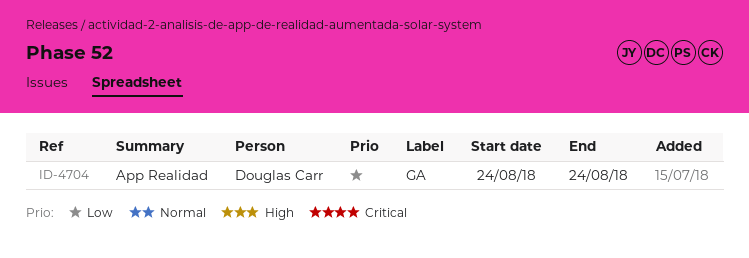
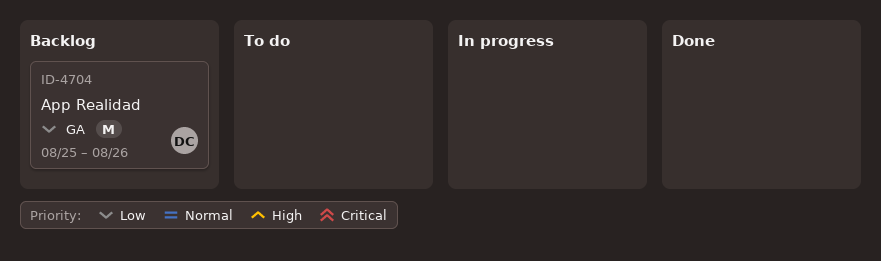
ID-4704, start: Aug 24 -> Aug 25
ID-4704, due: Aug 24 -> Aug 26

